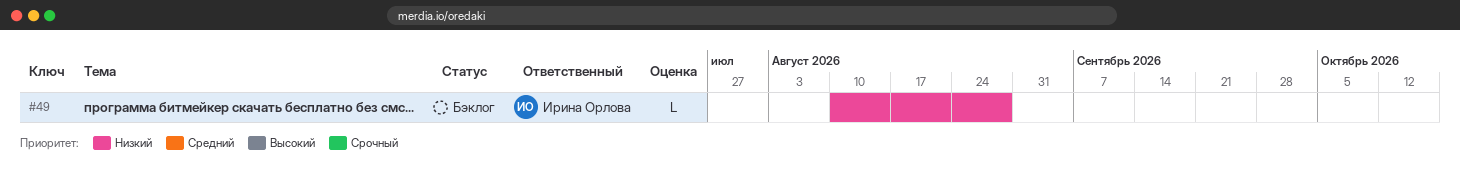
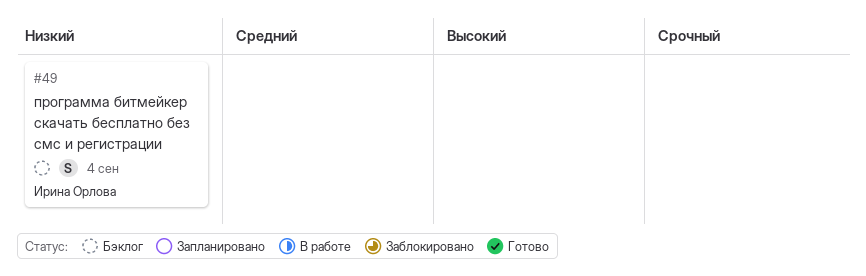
#49, estimate: L -> S
#49, due: Aug 28 -> Sep 4

